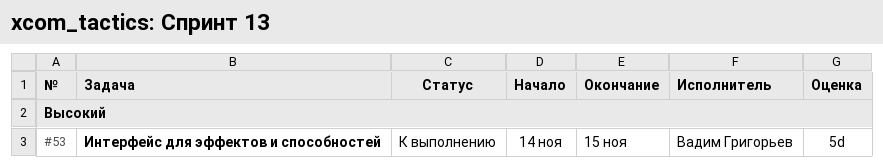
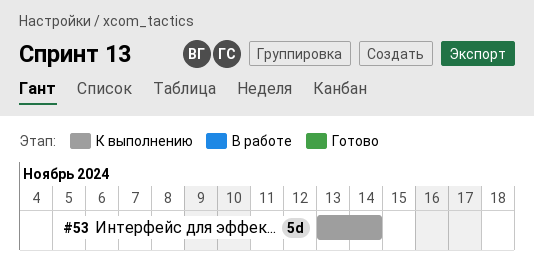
#53, start: Nov 14 -> Nov 13
#53, due: Nov 15 -> Nov 14

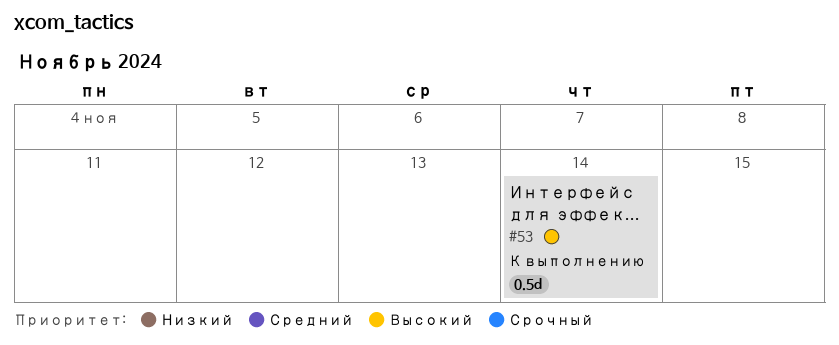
#53, estimate: 5d -> 0.5d

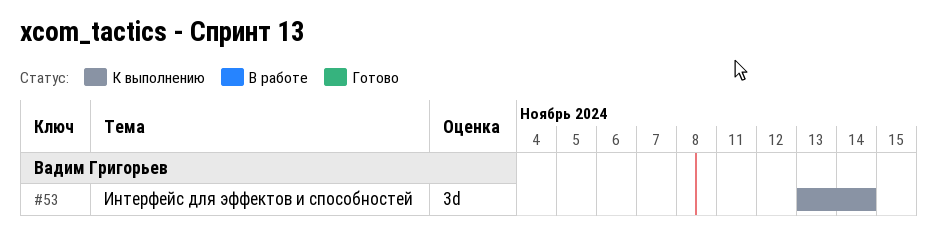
#53, estimate: 0.5d -> 3d

